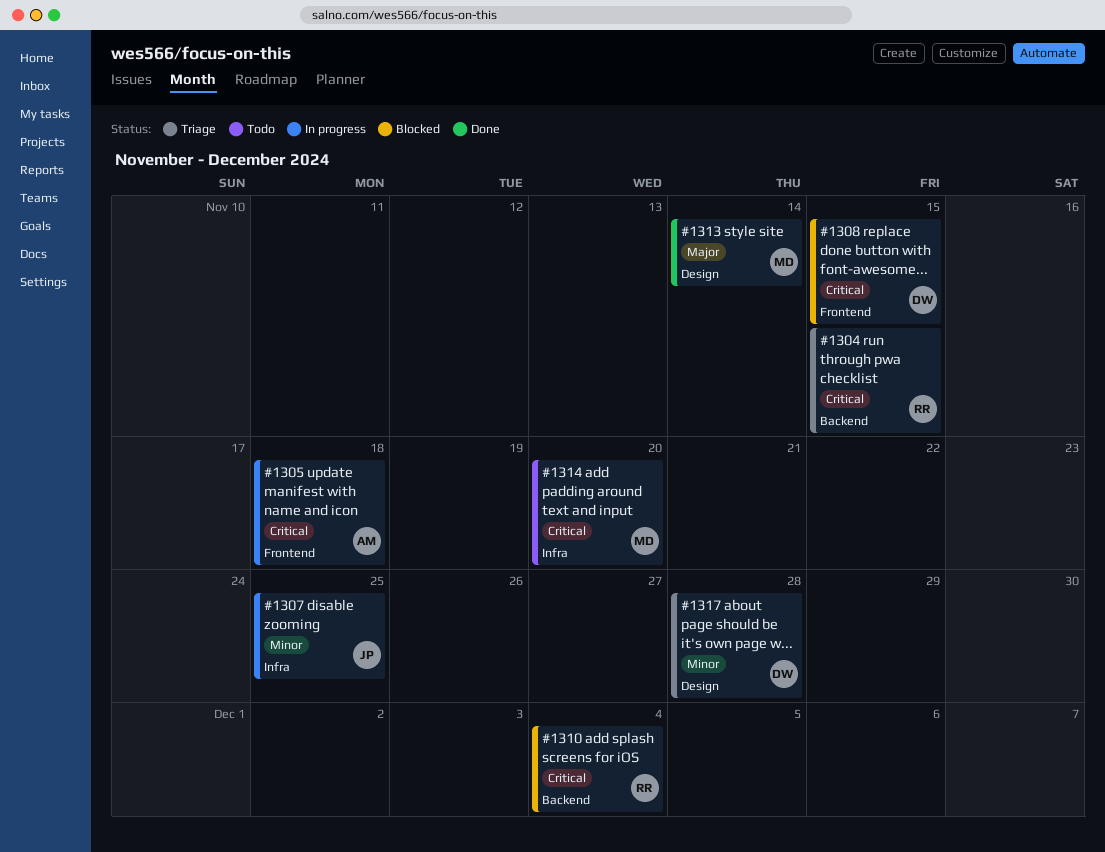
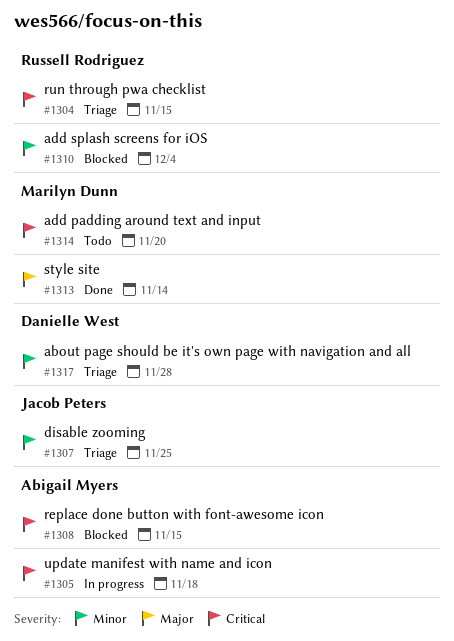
#1307, status: In progress -> Triage
#1308, owner: Danielle West -> Abigail Myers
#1310, priority: Critical -> Minor

